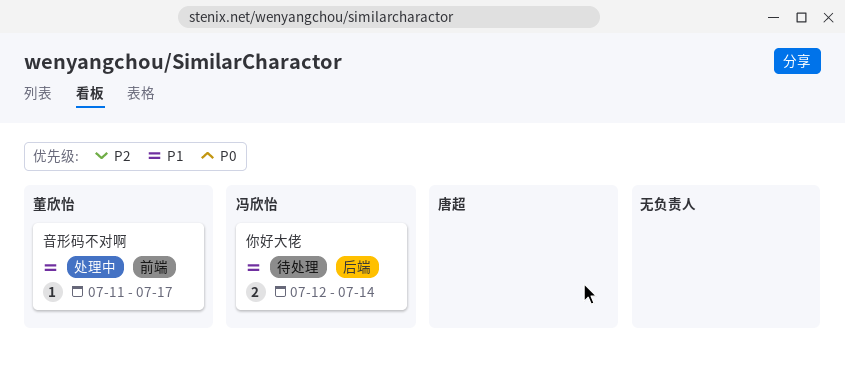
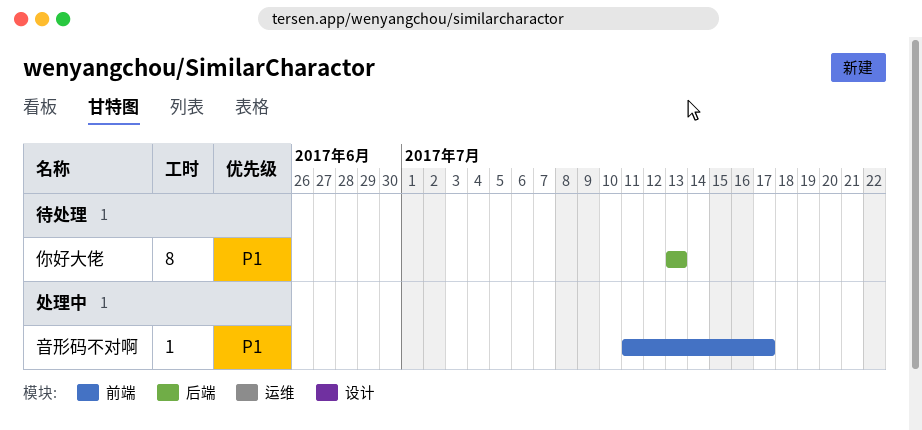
你好大佬, estimate: 2 -> 8
你好大佬, start: Jul 12 -> Jul 13
你好大佬, due: Jul 14 -> Jul 13

